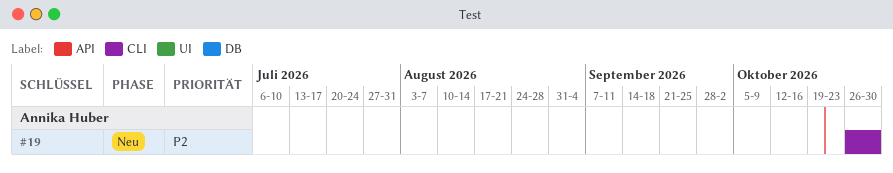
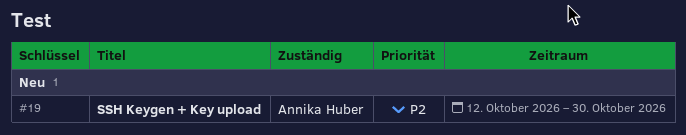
#19, start: Oct 26 -> Oct 12

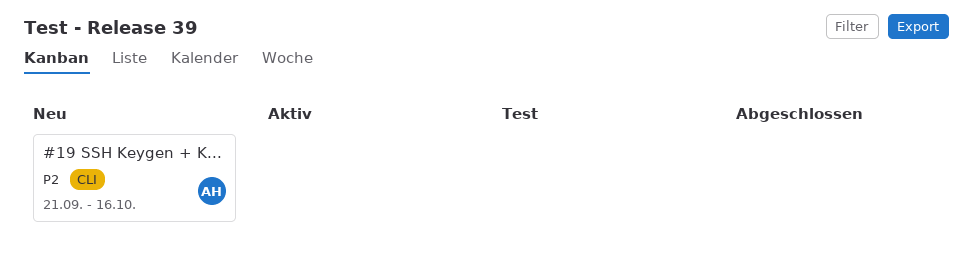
#19, start: Oct 12 -> Sep 21
#19, due: Oct 30 -> Oct 16

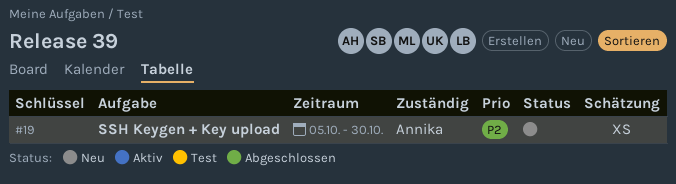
#19, start: Sep 21 -> Oct 5
#19, due: Oct 16 -> Oct 30

